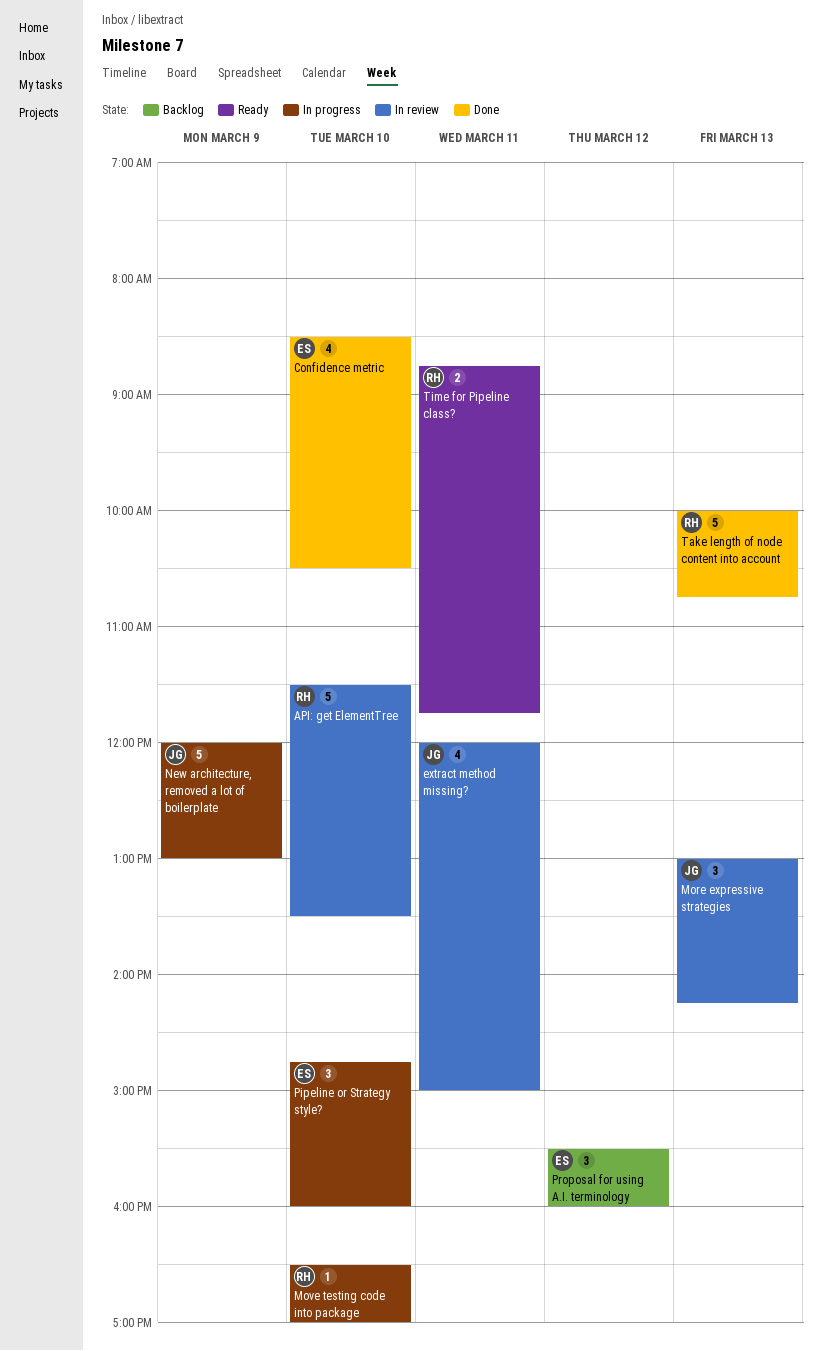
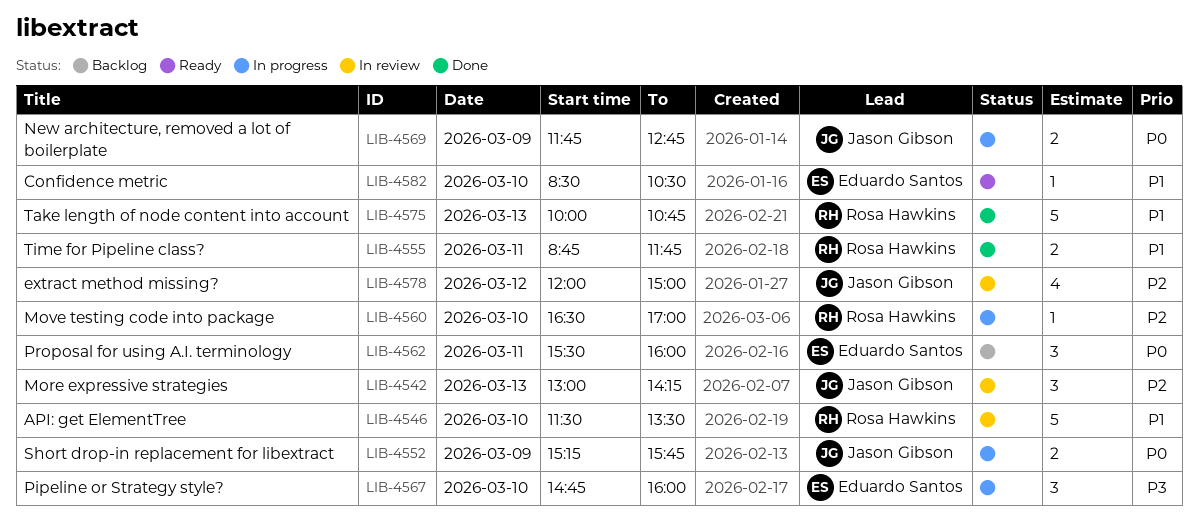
Confidence metric, status: Done -> Ready
Confidence metric, estimate: 4 -> 1
extract method missing?, day: Mar 11 -> Mar 12
New architecture, removed a lot of boilerplate, estimate: 5 -> 2
New architecture, removed a lot of boilerplate, begins: 12:00 -> 11:45
New architecture, removed a lot of boilerplate, ends: 13:00 -> 12:45
Proposal for using A.I. terminology, day: Mar 12 -> Mar 11
Short drop-in replacement for libextract: none -> present
Time for Pipeline class?, status: Ready -> Done

